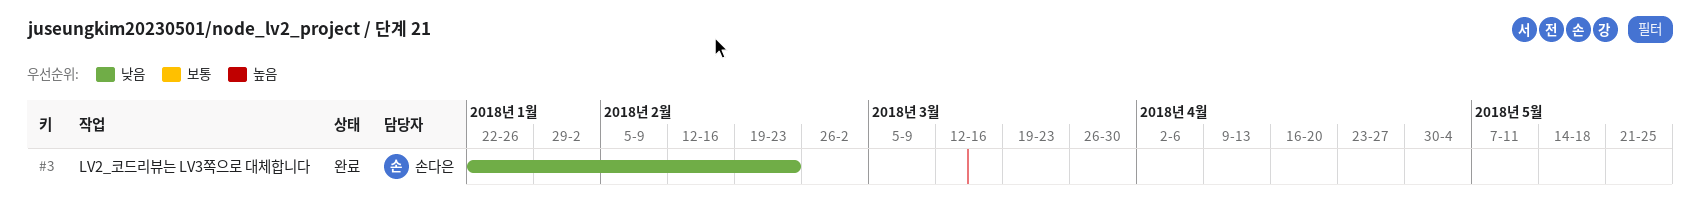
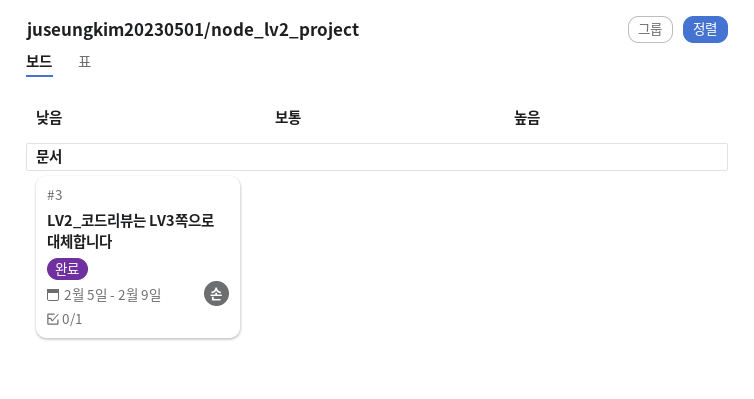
#3, start: Jan 22 -> Feb 5
#3, due: Feb 23 -> Feb 9

